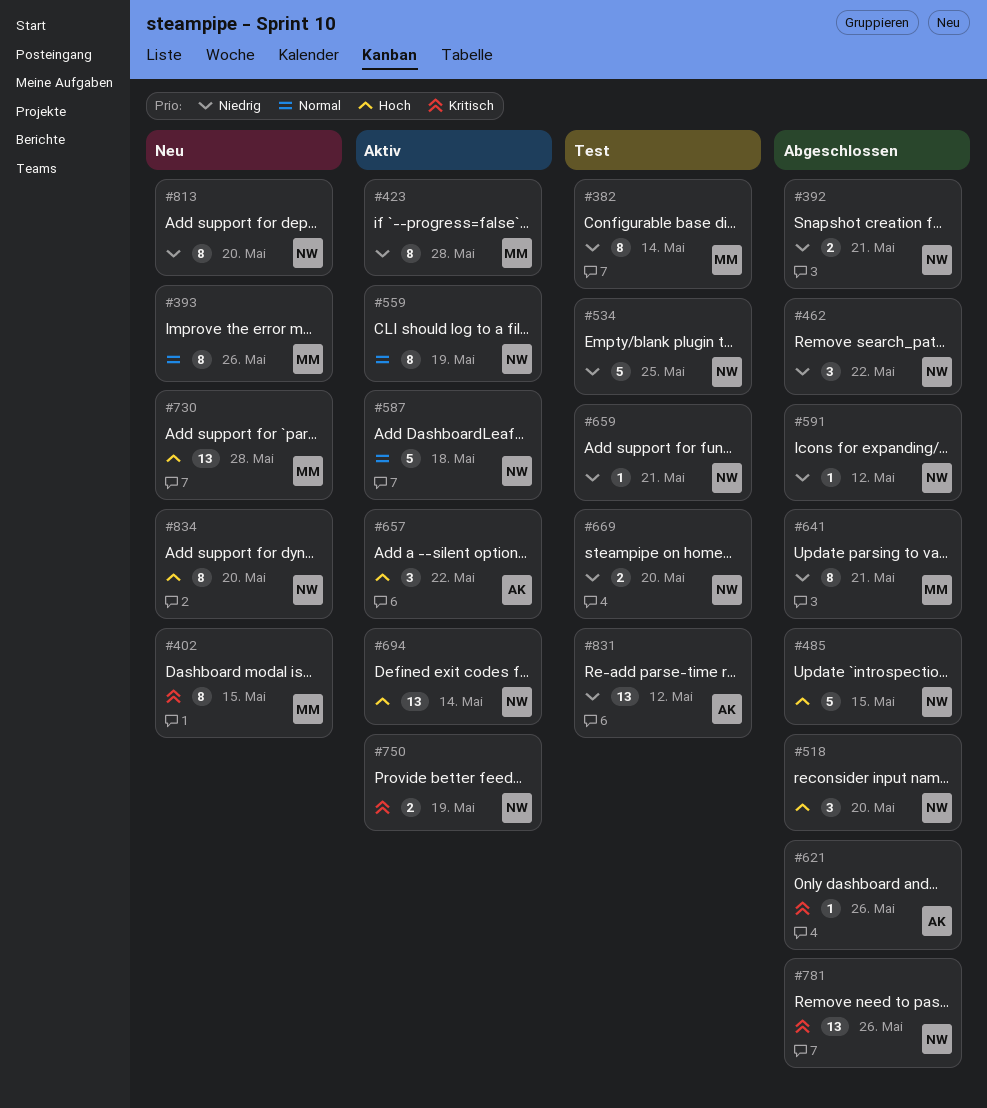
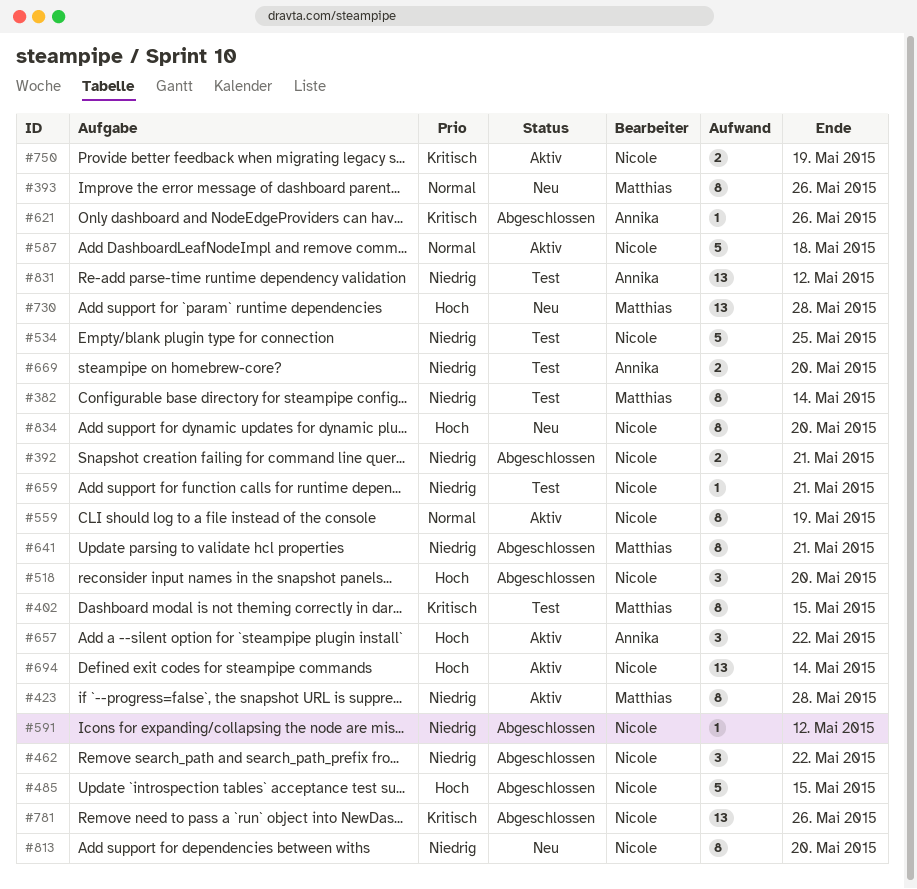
#402, status: Neu -> Test
#669, owner: Nicole -> Annika

